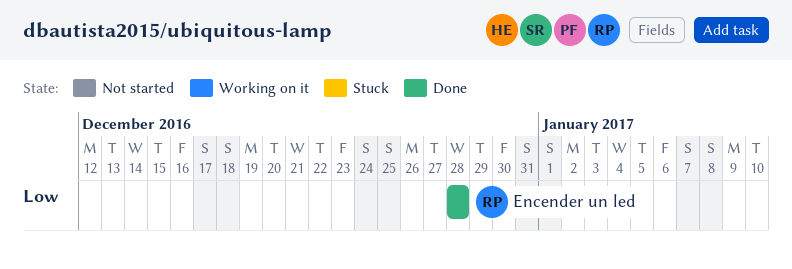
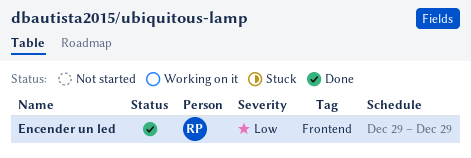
Encender un led, start: Dec 28 -> Dec 29
Encender un led, due: Dec 28 -> Dec 29

